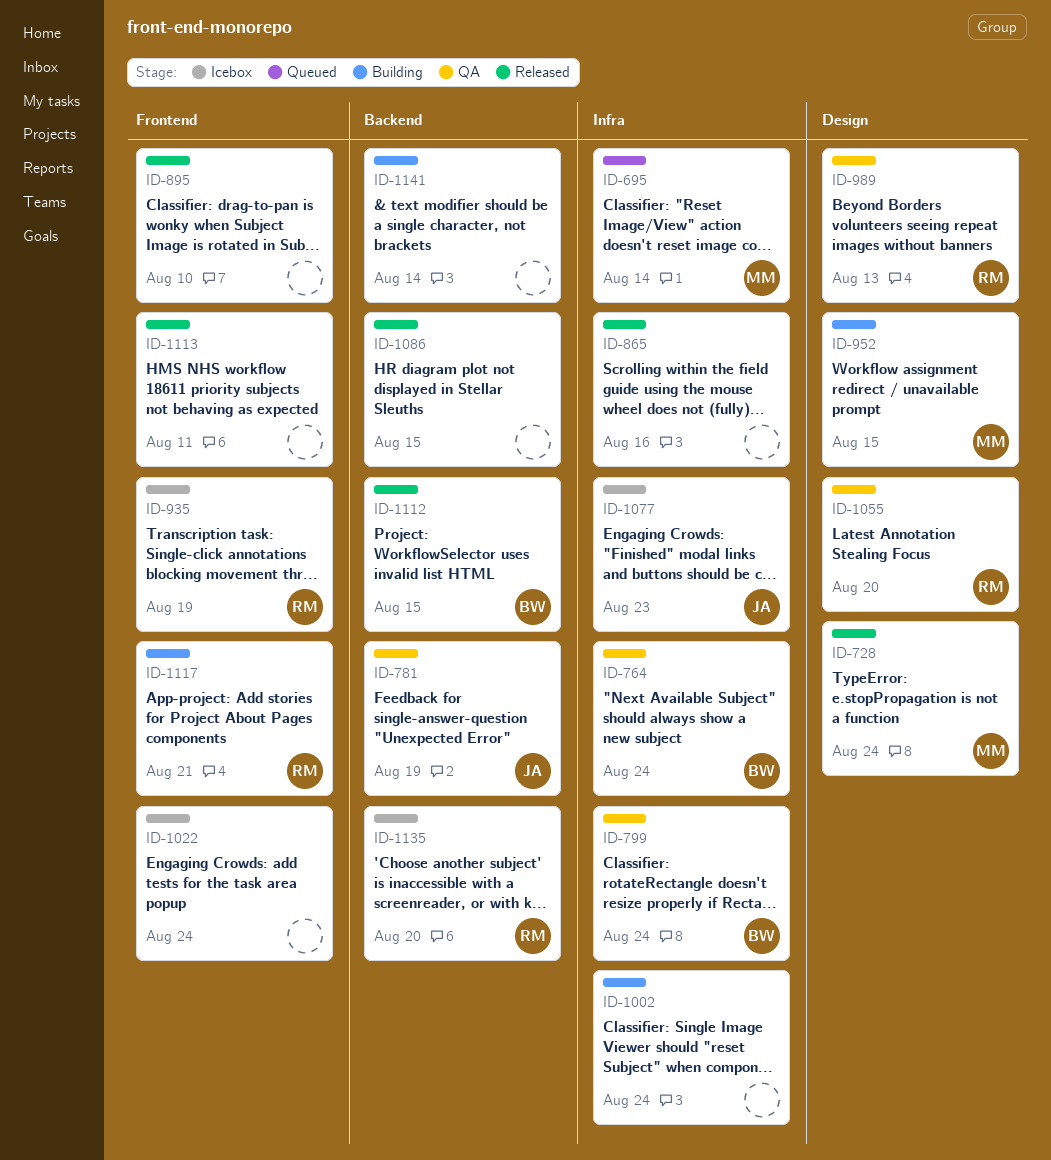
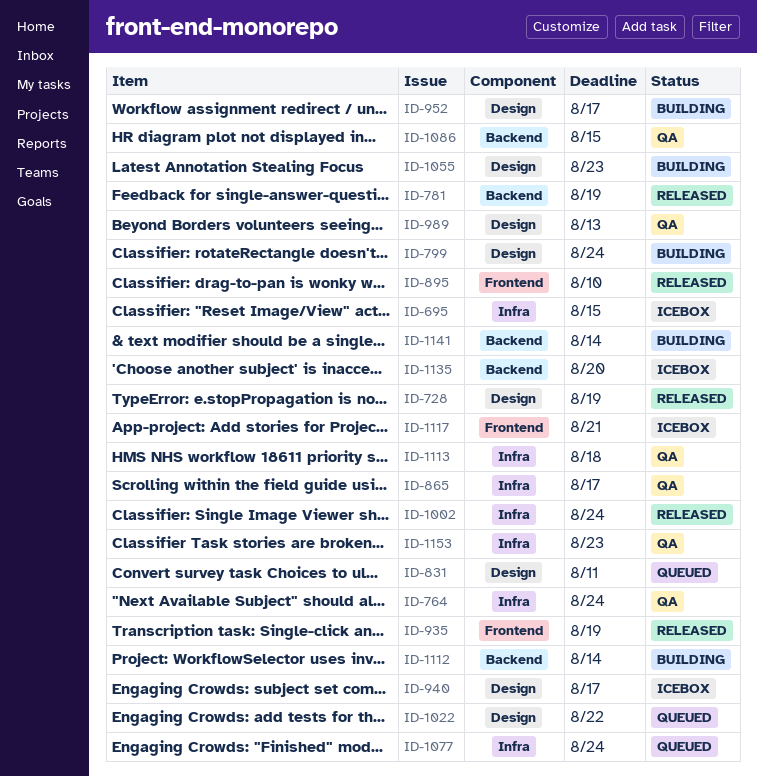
ID-695, status: Queued -> Icebox
ID-695, due: Aug 14 -> Aug 15
ID-728, due: Aug 24 -> Aug 19
ID-781, status: QA -> Released
ID-799, status: QA -> Building
ID-799, label: Infra -> Design
ID-831: none -> present
ID-865, status: Released -> QA
ID-865, due: Aug 16 -> Aug 17
ID-935, status: Icebox -> Released
ID-940: none -> present
ID-952, due: Aug 15 -> Aug 17
ID-1002, status: Building -> Released
ID-1022, status: Icebox -> Queued
ID-1022, label: Frontend -> Design
ID-1022, due: Aug 24 -> Aug 22
ID-1055, status: QA -> Building
ID-1055, due: Aug 20 -> Aug 23
ID-1077, status: Icebox -> Queued
ID-1077, due: Aug 23 -> Aug 24
ID-1086, status: Released -> QA
ID-1112, status: Released -> Building
ID-1112, due: Aug 15 -> Aug 14
ID-1113, status: Released -> QA
ID-1113, label: Frontend -> Infra
ID-1113, due: Aug 11 -> Aug 18
ID-1117, status: Building -> Icebox
ID-1153: none -> present

